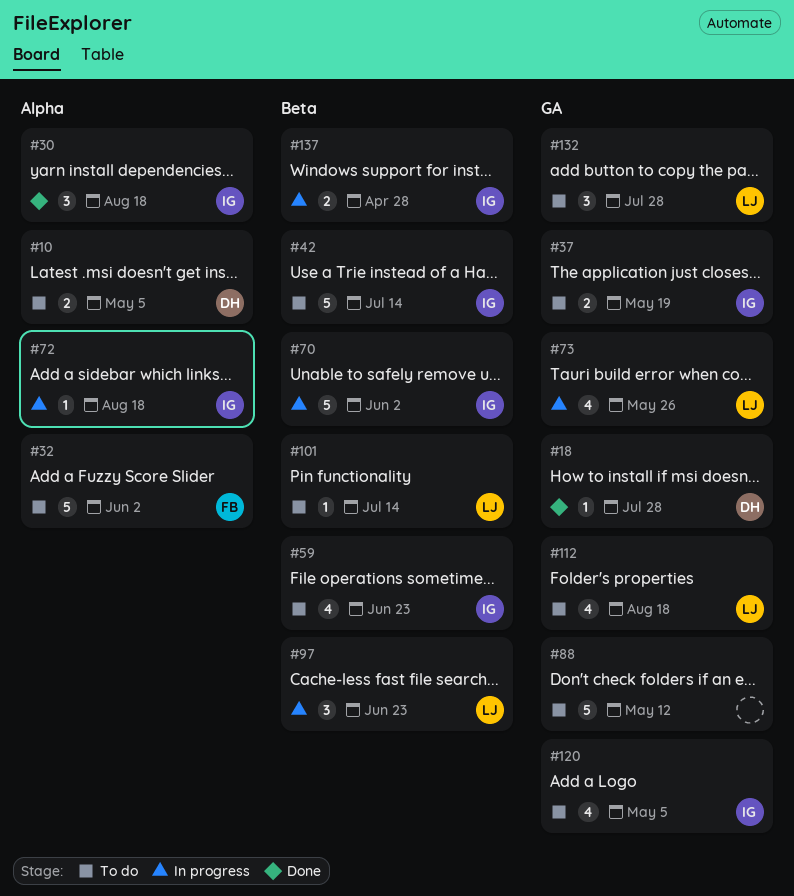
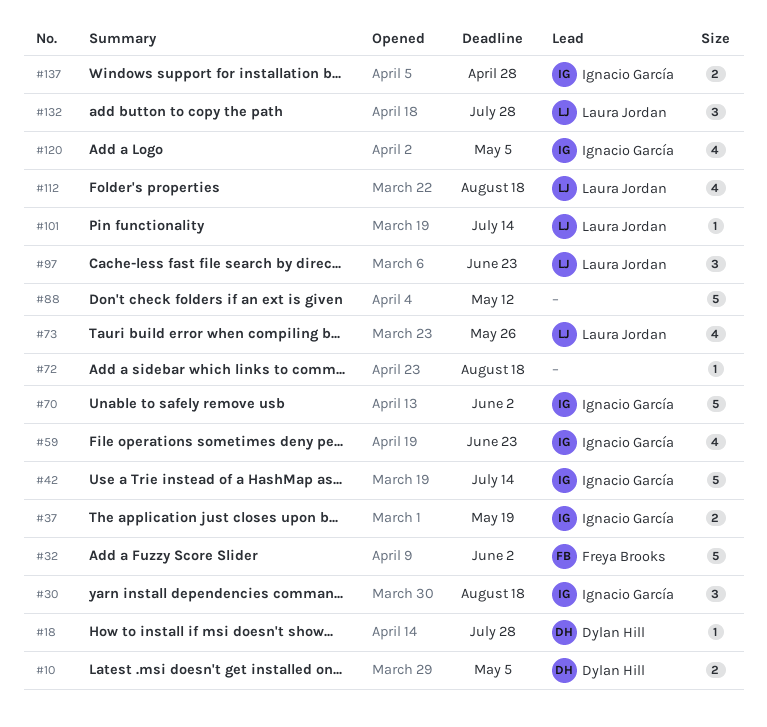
#72, owner: Ignacio García -> none

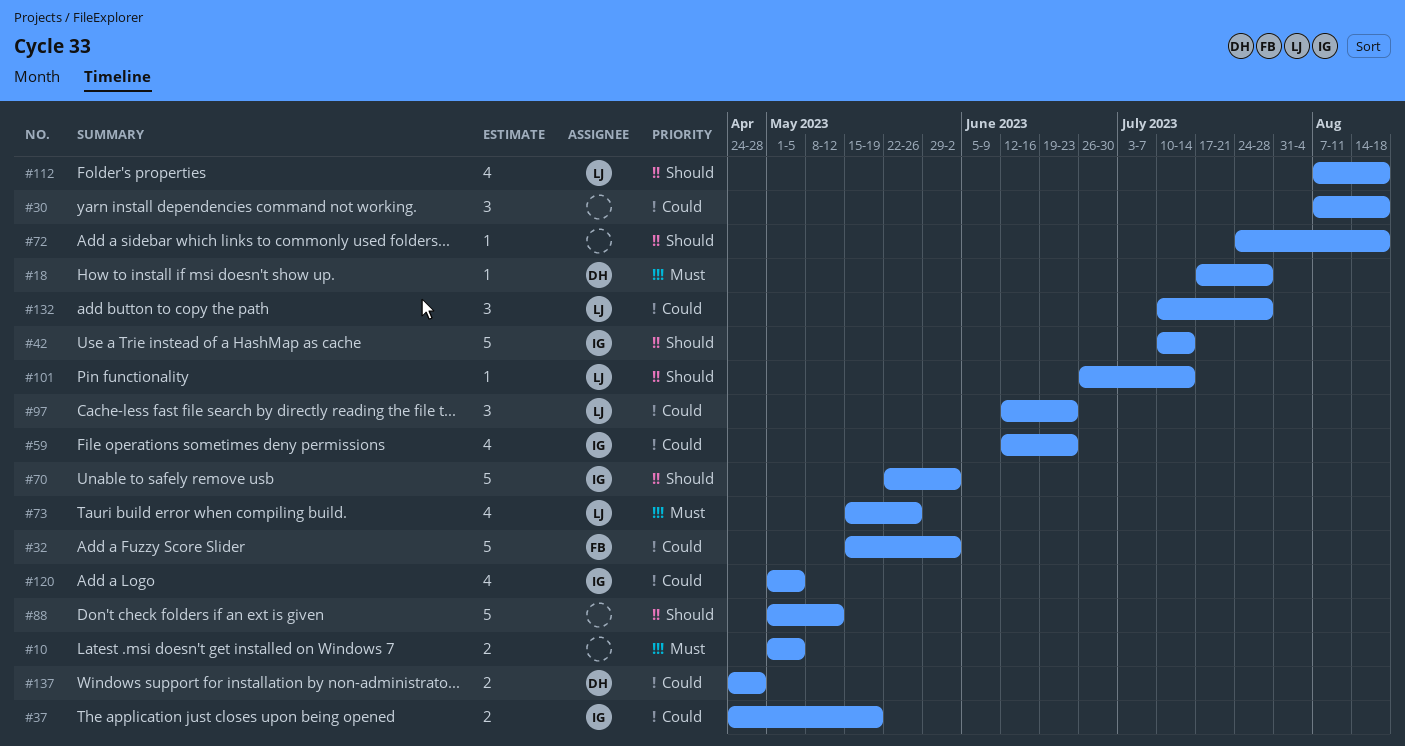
#10, owner: Dylan Hill -> none
#30, owner: Ignacio García -> none
#137, owner: Ignacio García -> Dylan Hill

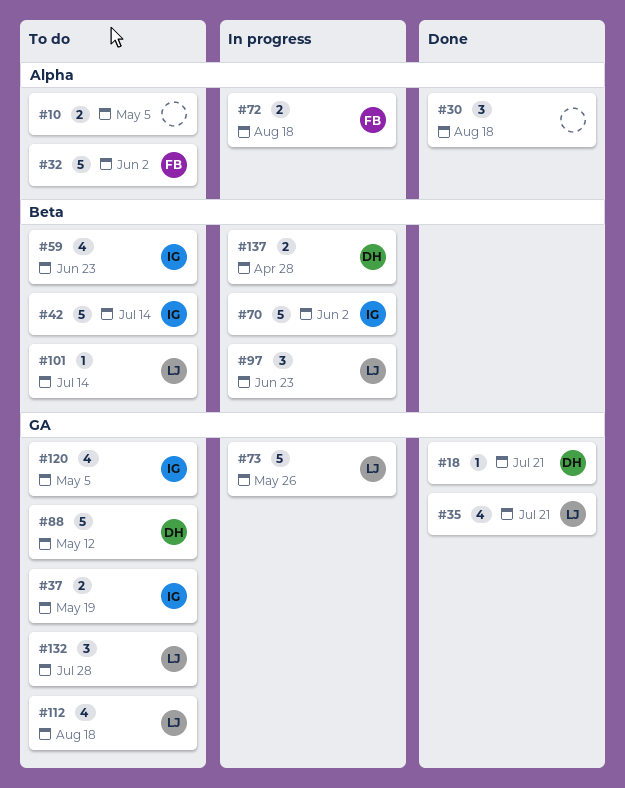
#18, due: Jul 28 -> Jul 21
#35: none -> present
#72, owner: none -> FB
#72, estimate: 1 -> 2
#73, estimate: 4 -> 5
#88, owner: none -> DH

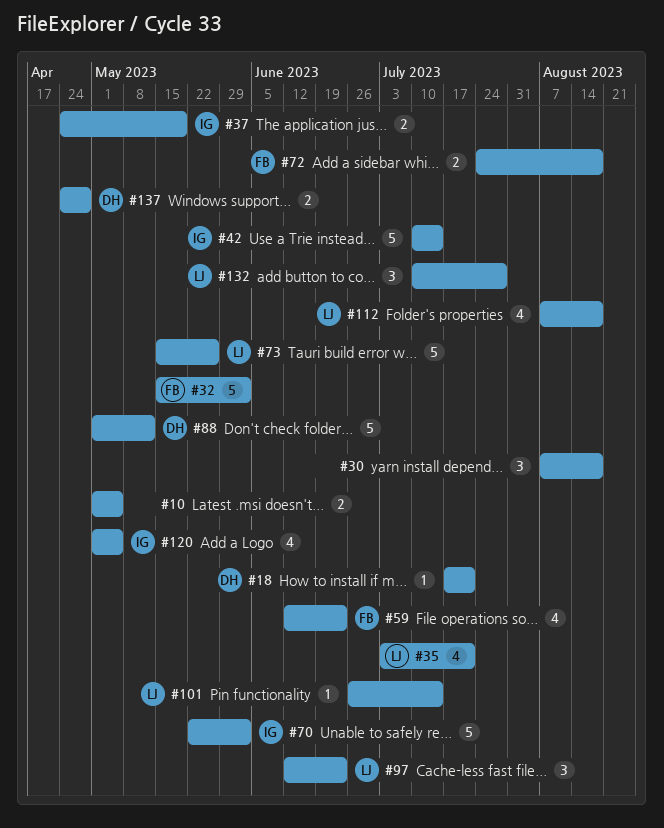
#59, owner: IG -> FB

